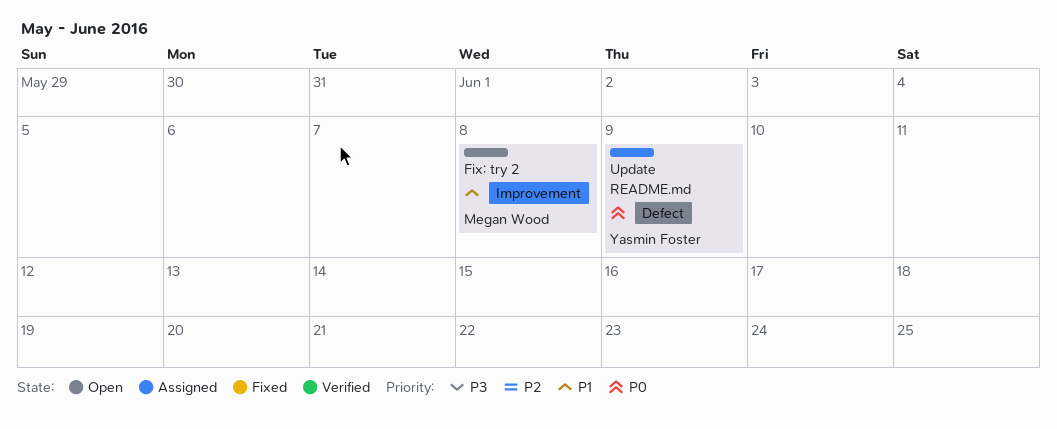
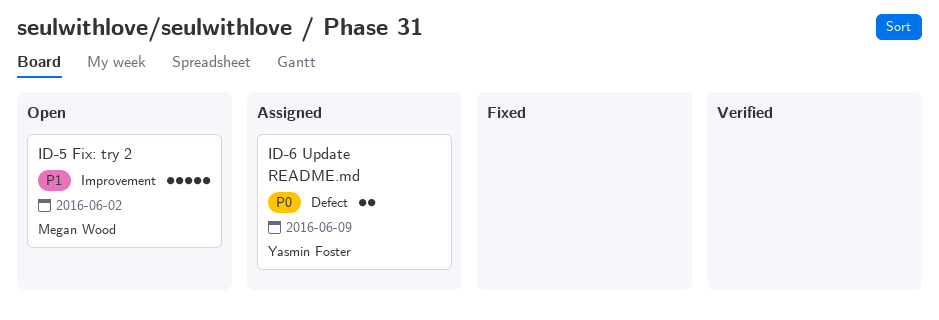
Fix: try 2, due: Jun 8 -> Jun 2

